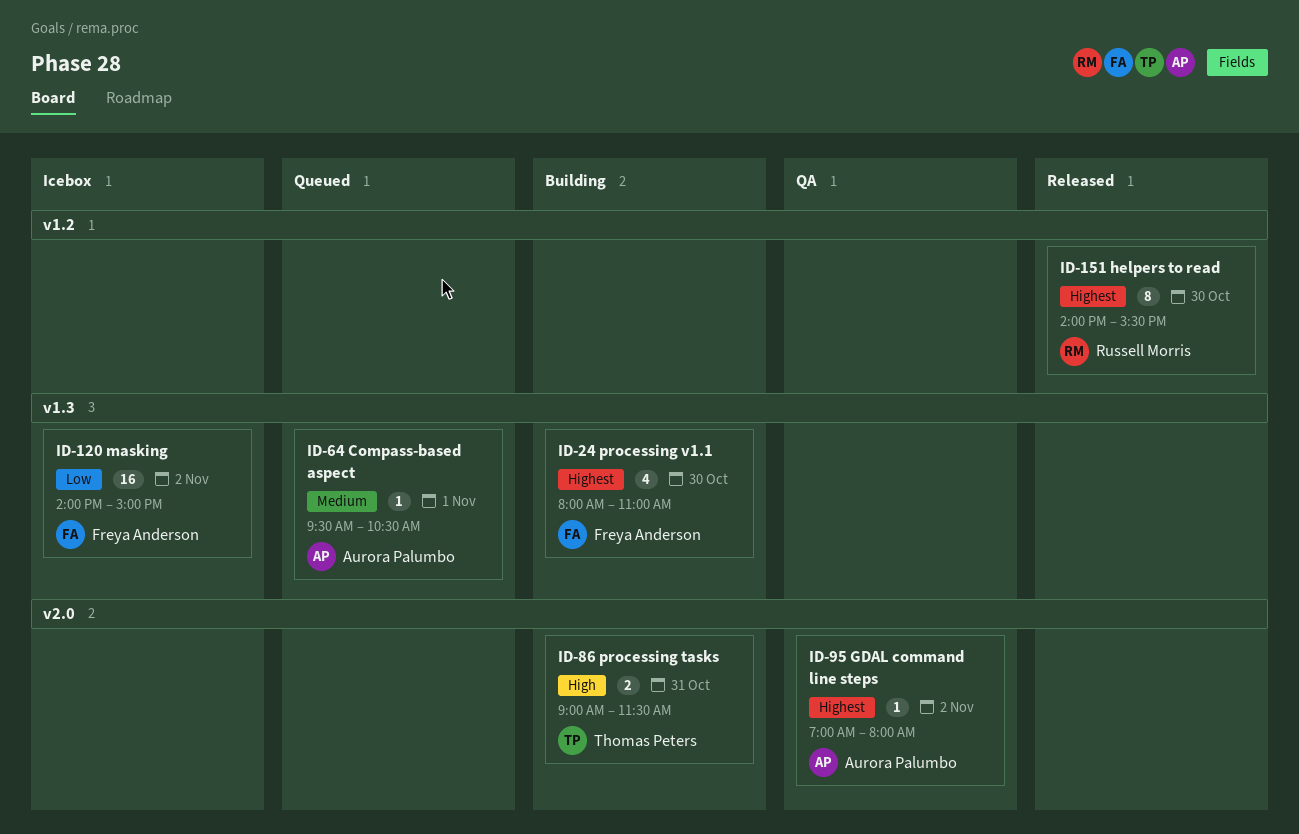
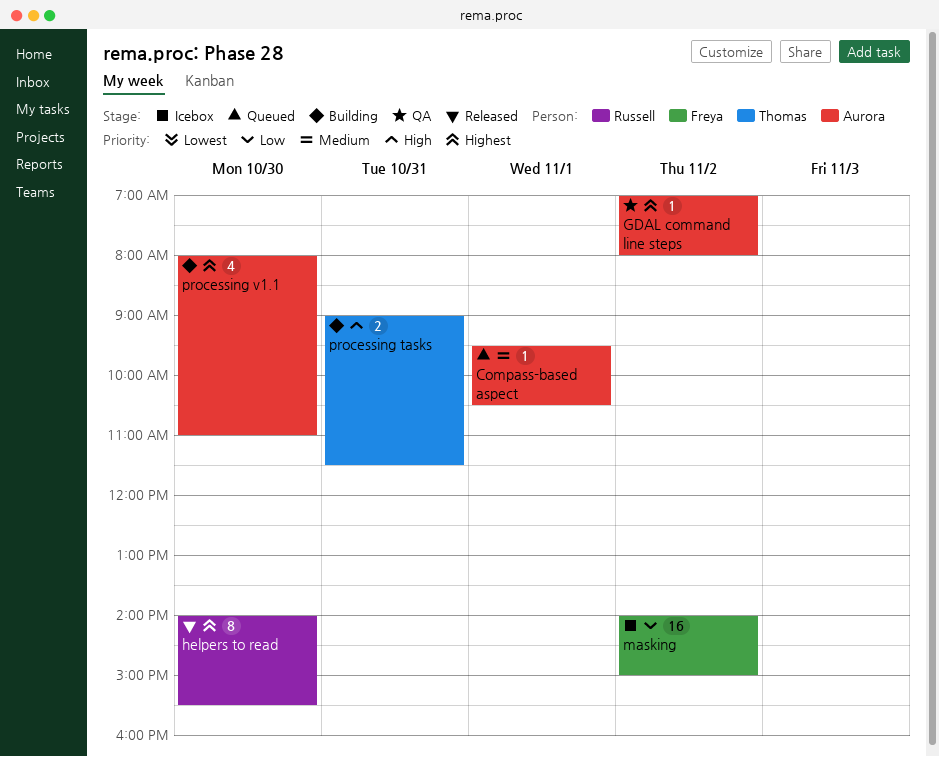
processing v1.1, owner: Freya Anderson -> Aurora Palumbo

